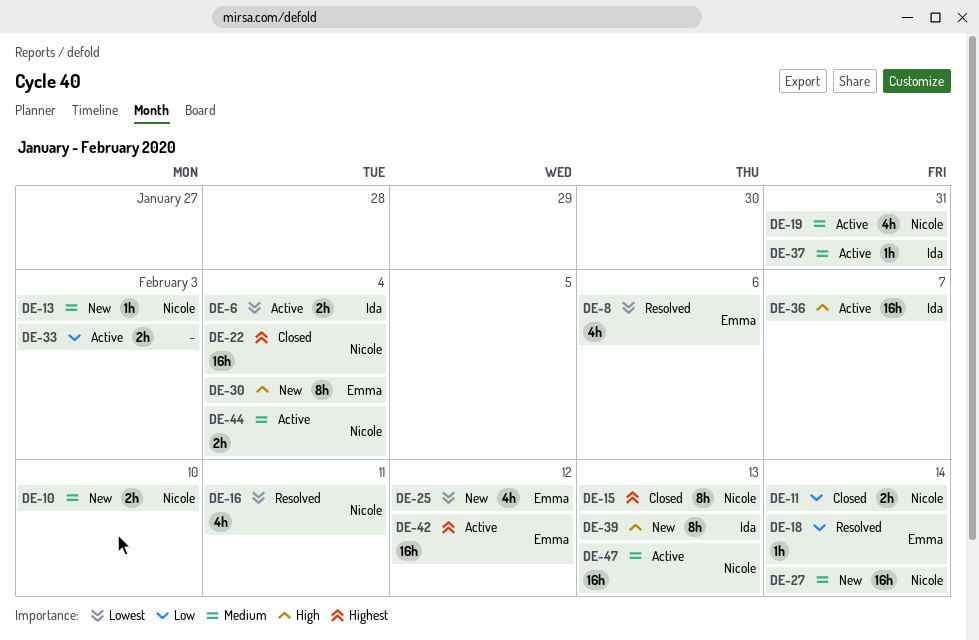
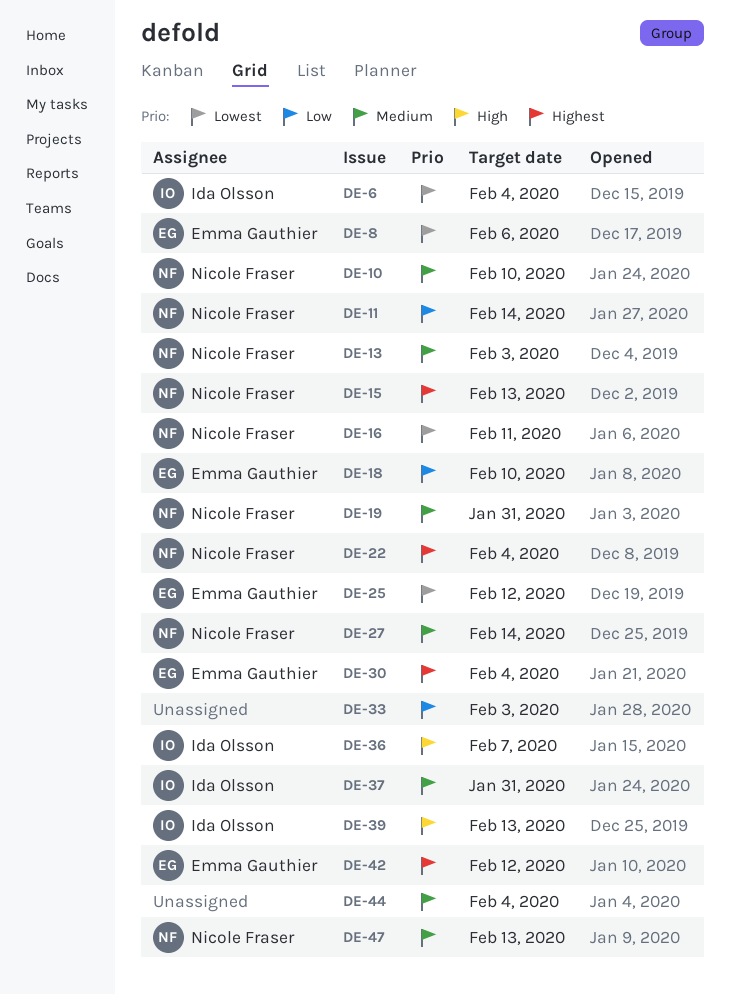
DE-18, due: Feb 14 -> Feb 10
DE-30, priority: High -> Highest
DE-44, owner: Nicole Fraser -> none

